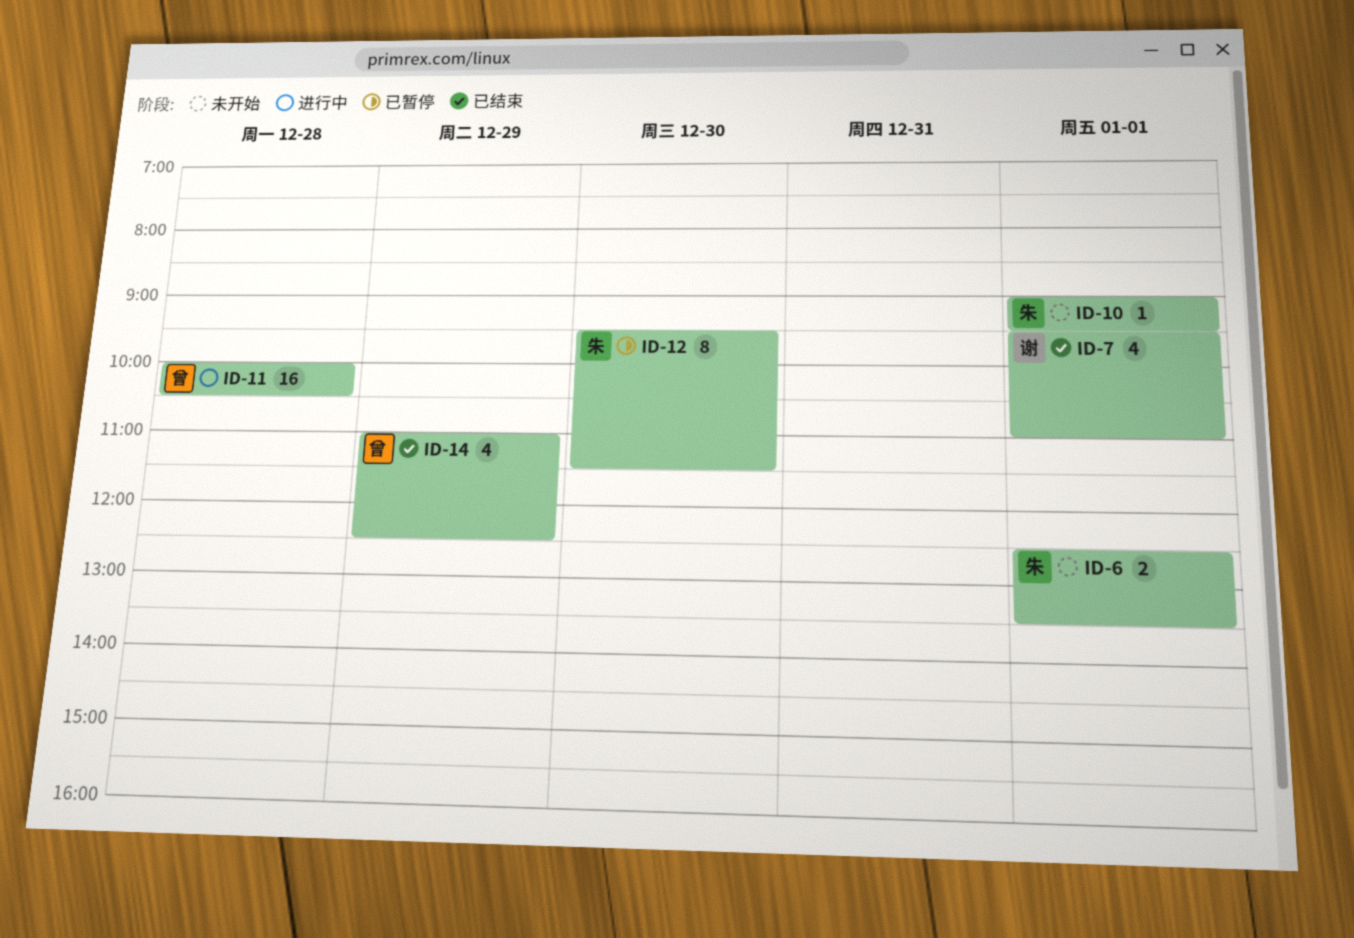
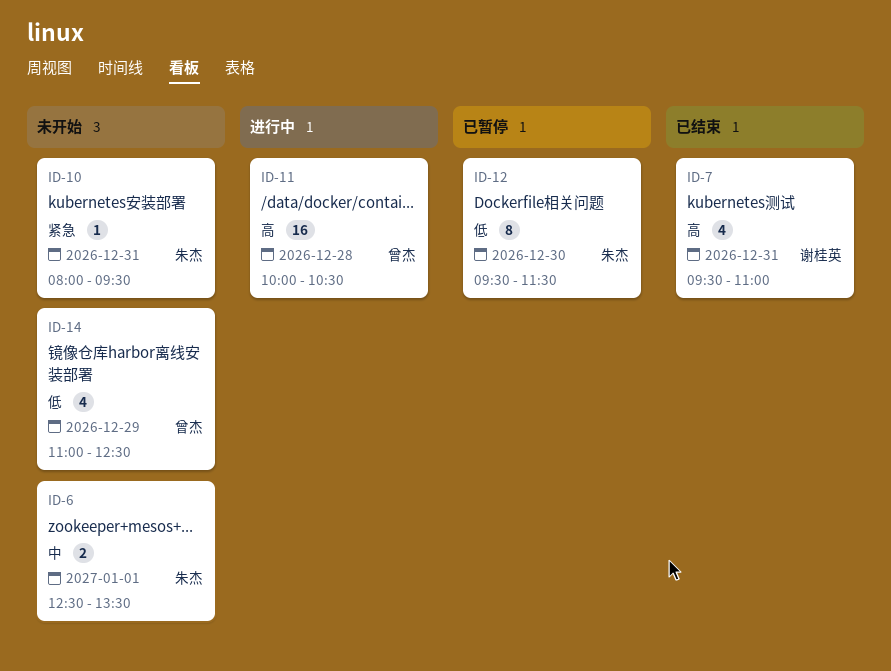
ID-7, day: Jan 1 -> Dec 31
ID-10, day: Jan 1 -> Dec 31
ID-10, begins: 09:00 -> 08:00
ID-14, status: 已结束 -> 未开始

